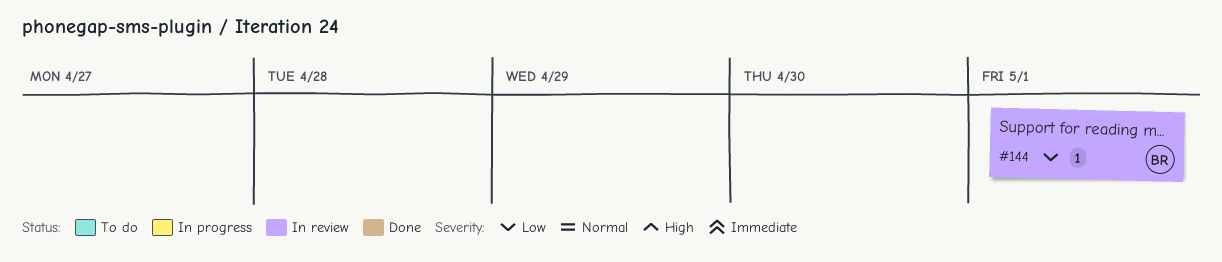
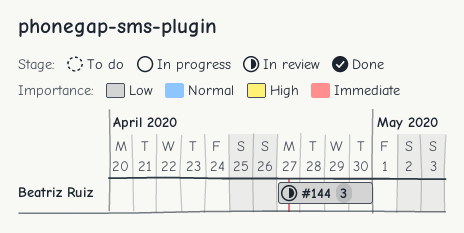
#144, estimate: 1 -> 3
#144, due: May 1 -> Apr 30

